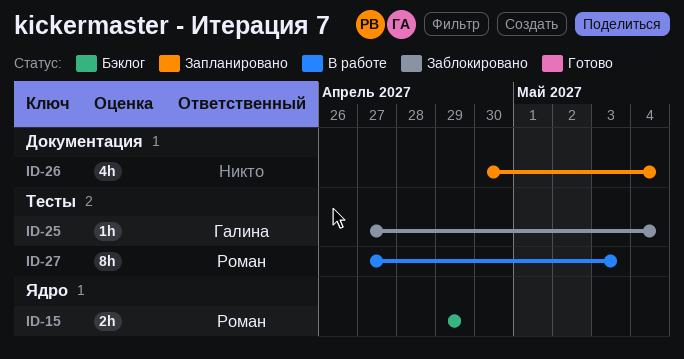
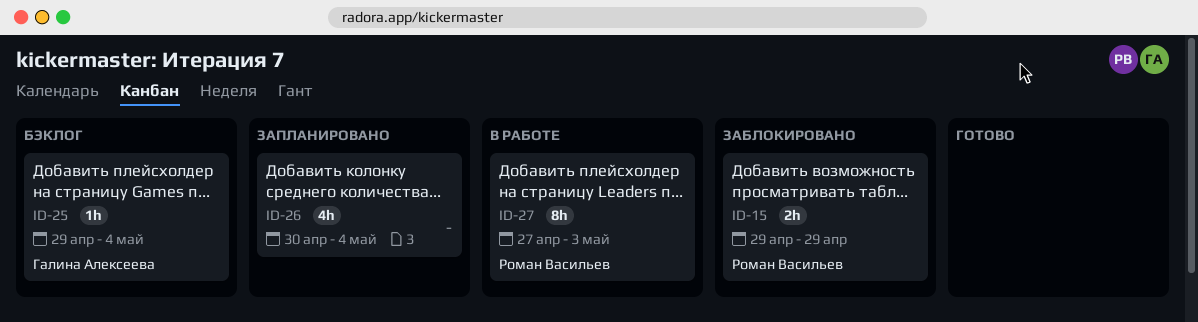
ID-15, status: Бэклог -> Заблокировано
ID-25, status: Заблокировано -> Бэклог
ID-25, start: Apr 27 -> Apr 29

